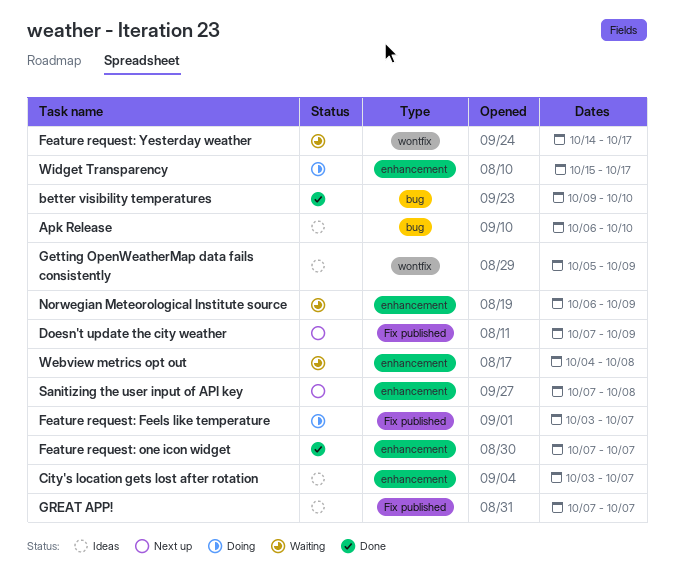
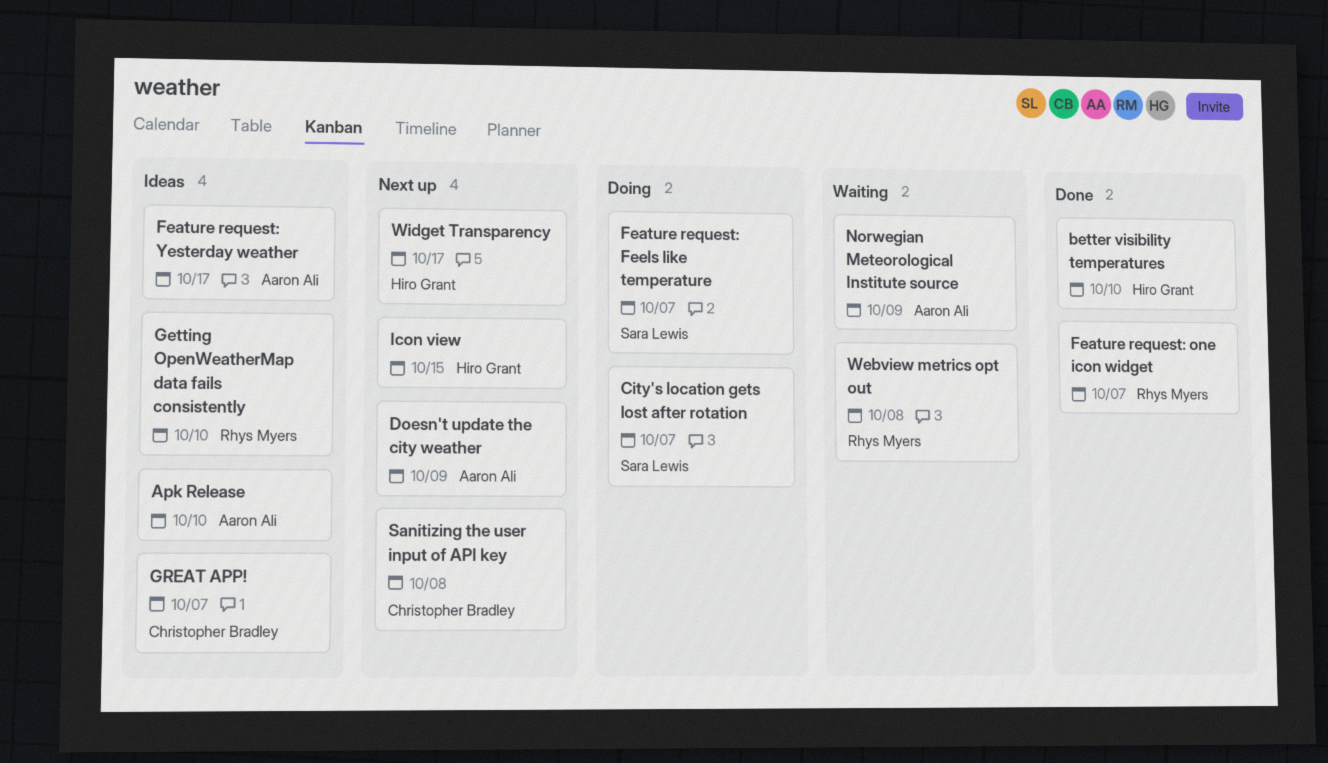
City's location gets lost after rotation, status: Ideas -> Doing
Feature request: Yesterday weather, status: Waiting -> Ideas
Getting OpenWeatherMap data fails consistently, due: Oct 9 -> Oct 10
Icon view: none -> present
Widget Transparency, status: Doing -> Next up

